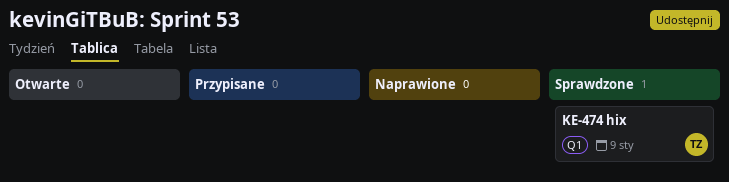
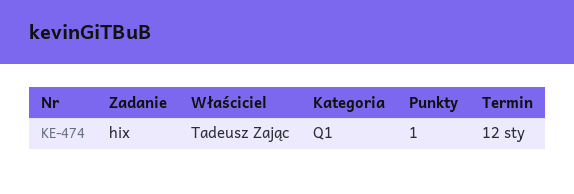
KE-474, due: Jan 9 -> Jan 12

